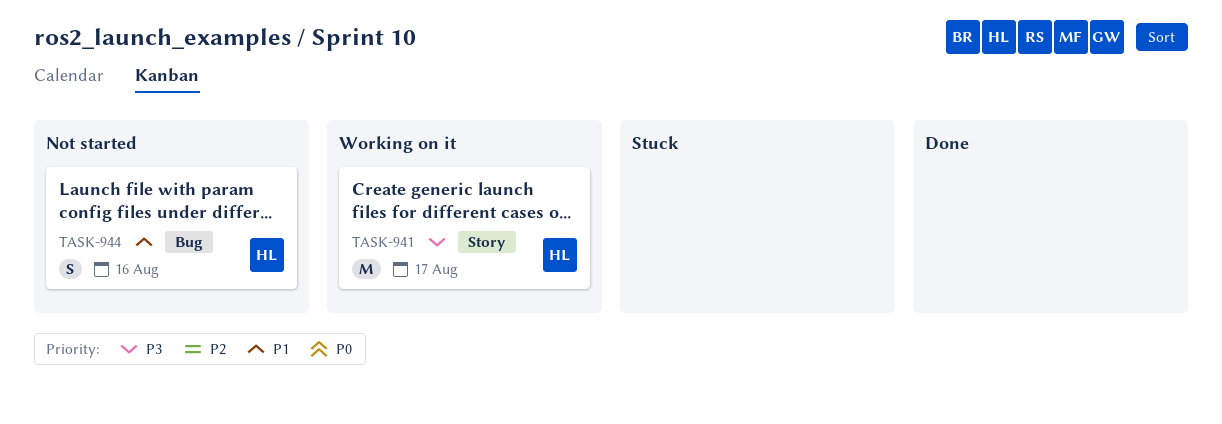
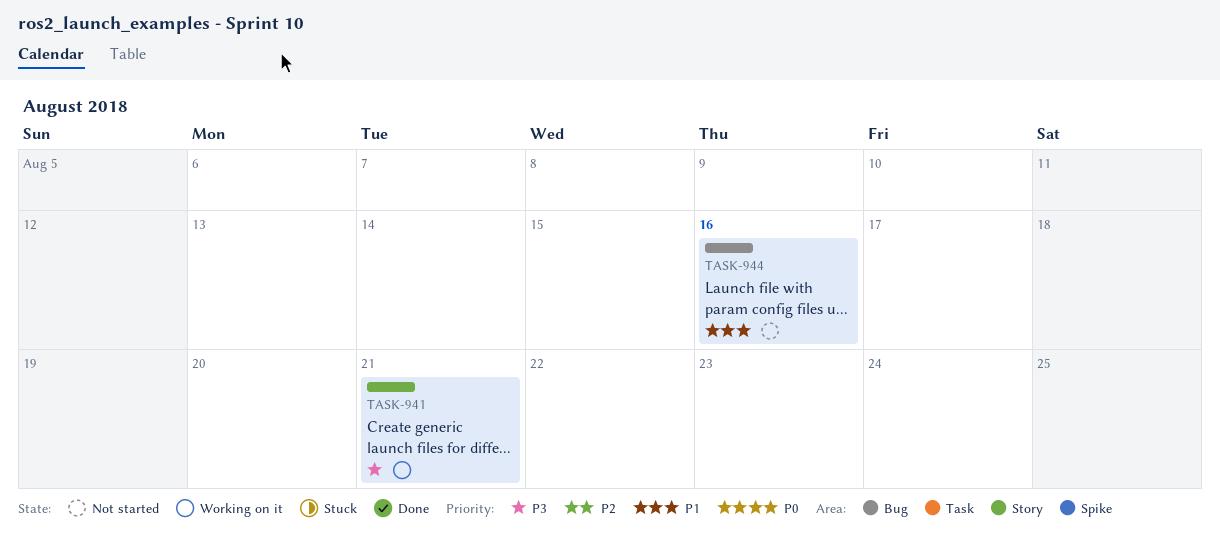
TASK-941, due: Aug 17 -> Aug 21

